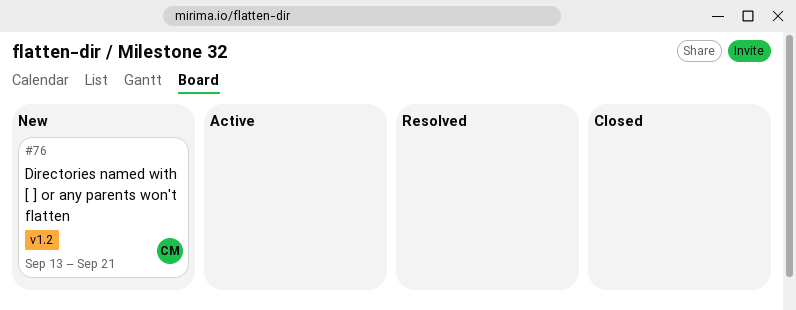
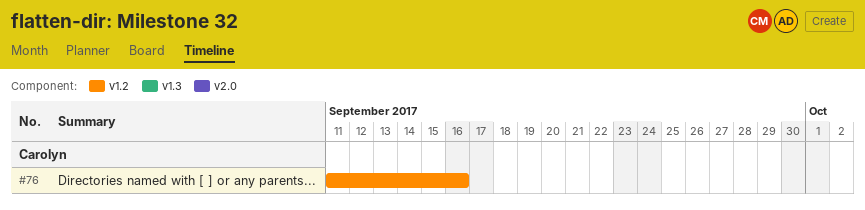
#76, start: Sep 13 -> Sep 11
#76, due: Sep 21 -> Sep 16

